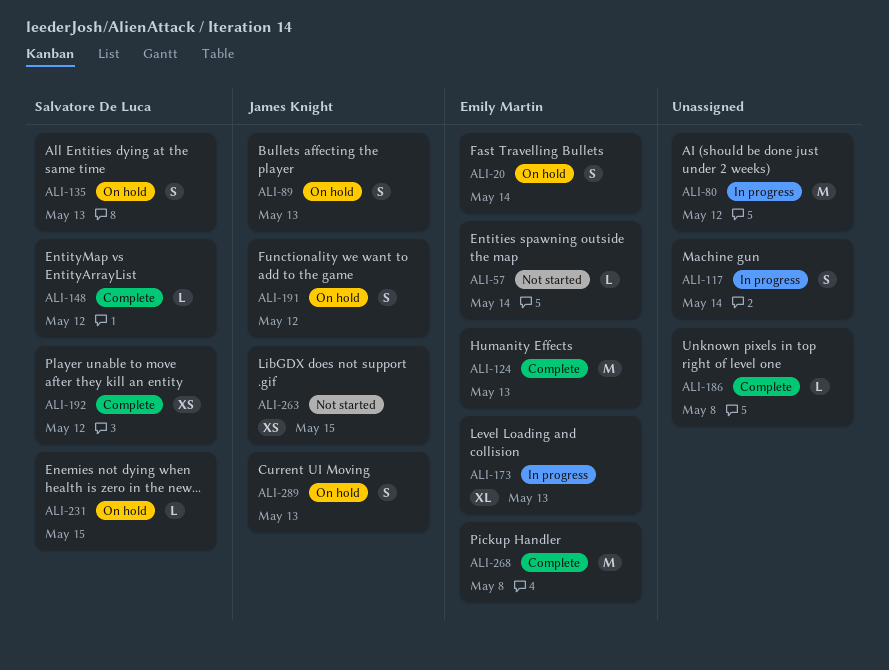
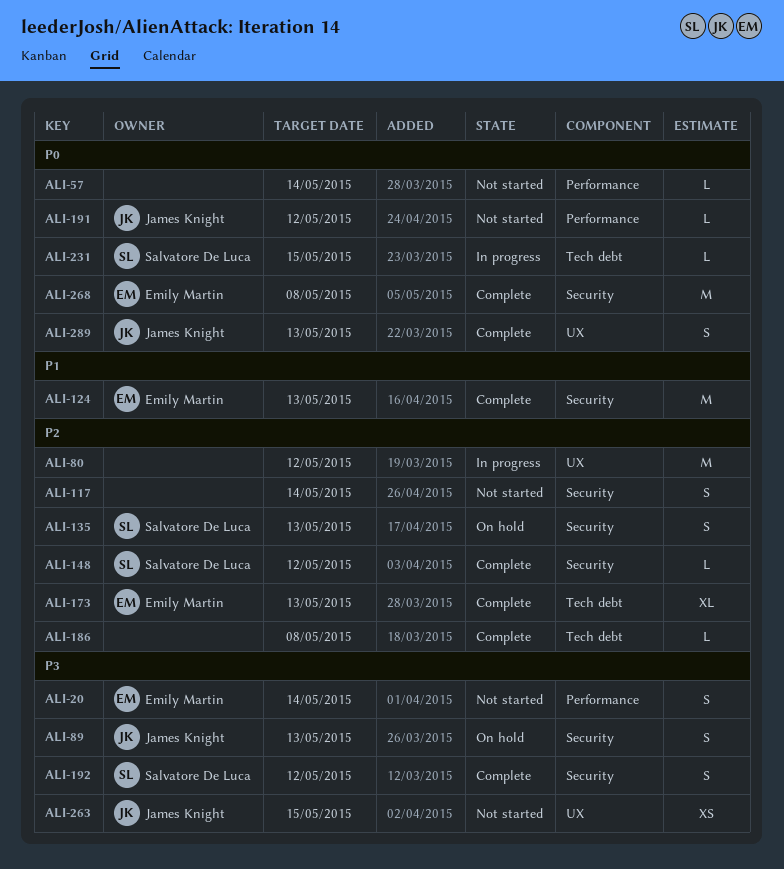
ALI-20, status: On hold -> Not started
ALI-57, owner: Emily Martin -> none
ALI-117, status: In progress -> Not started
ALI-173, status: In progress -> Complete
ALI-191, status: On hold -> Not started
ALI-191, estimate: S -> L
ALI-192, estimate: XS -> S
ALI-231, status: On hold -> In progress
ALI-289, status: On hold -> Complete

